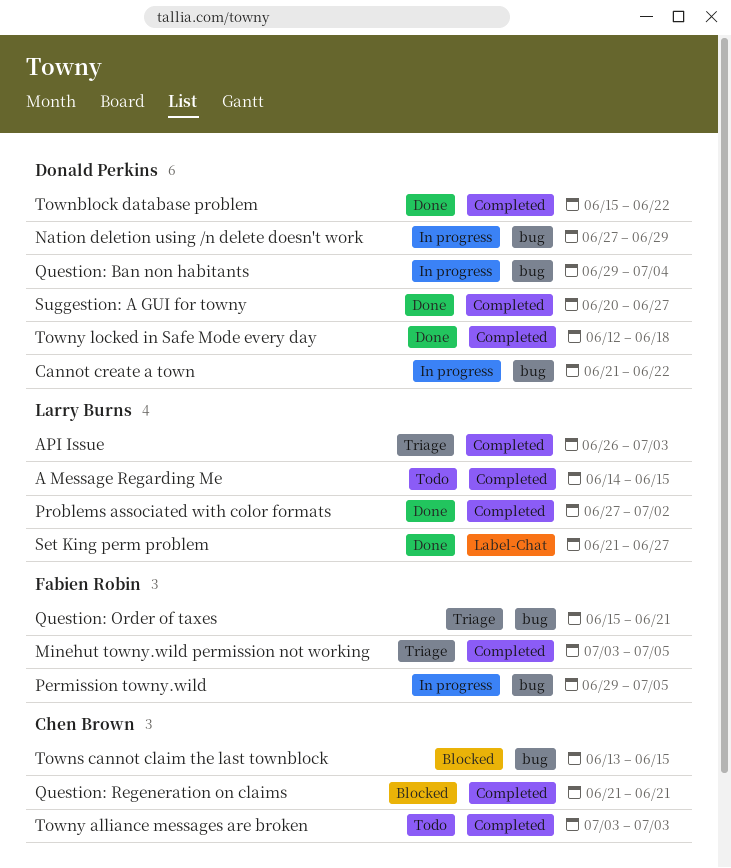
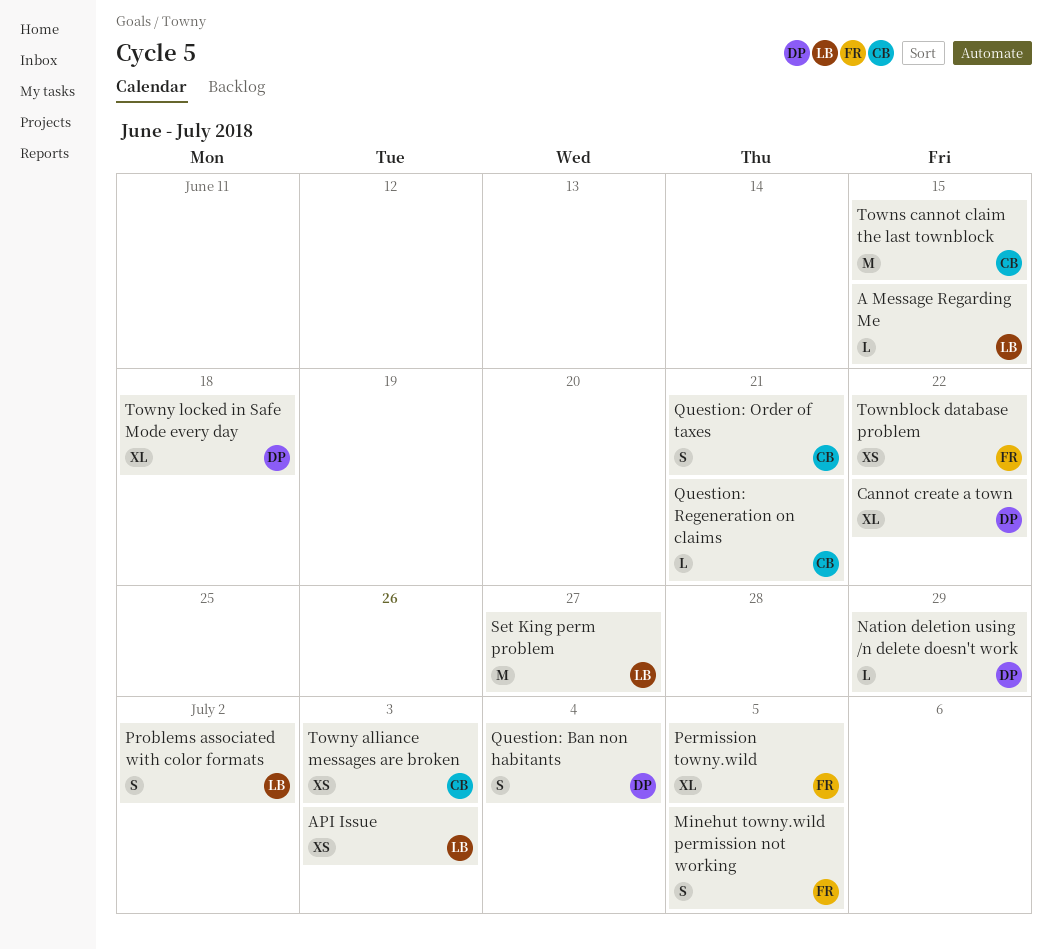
Question: Order of taxes, owner: Fabien Robin -> Chen Brown
Suggestion: A GUI for towny: present -> none
Townblock database problem, owner: Donald Perkins -> Fabien Robin

